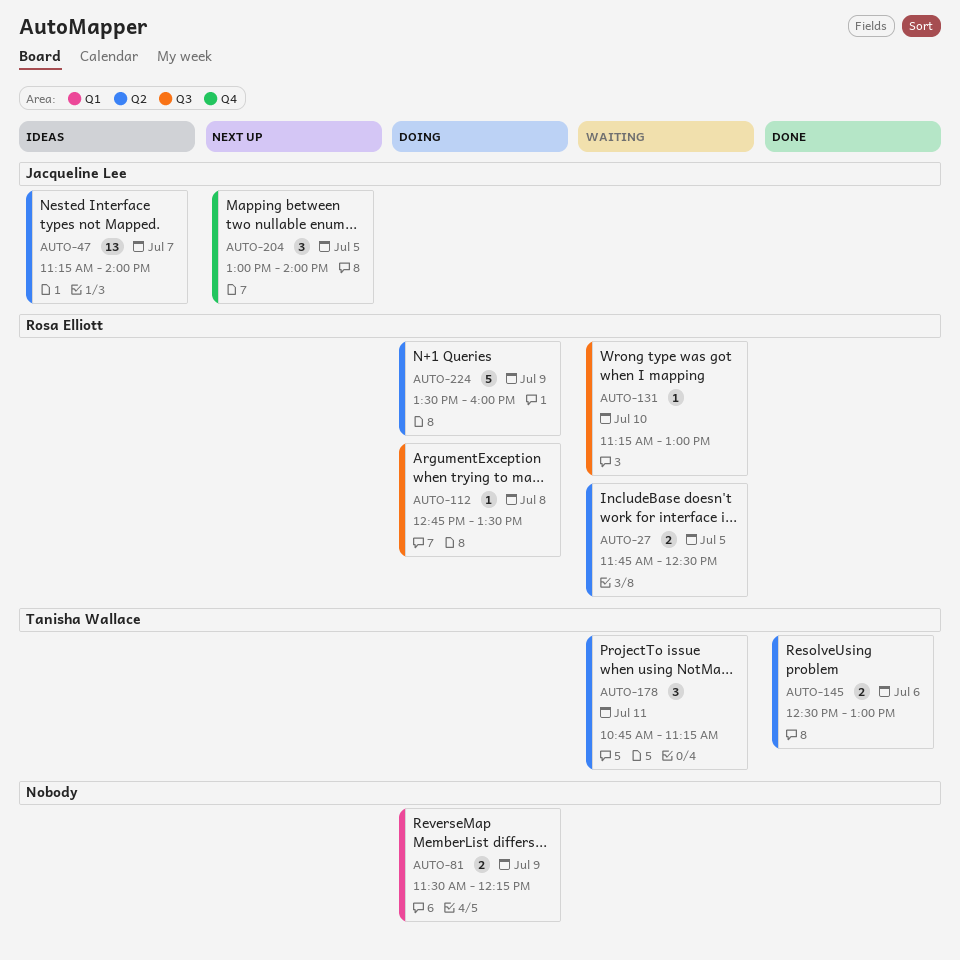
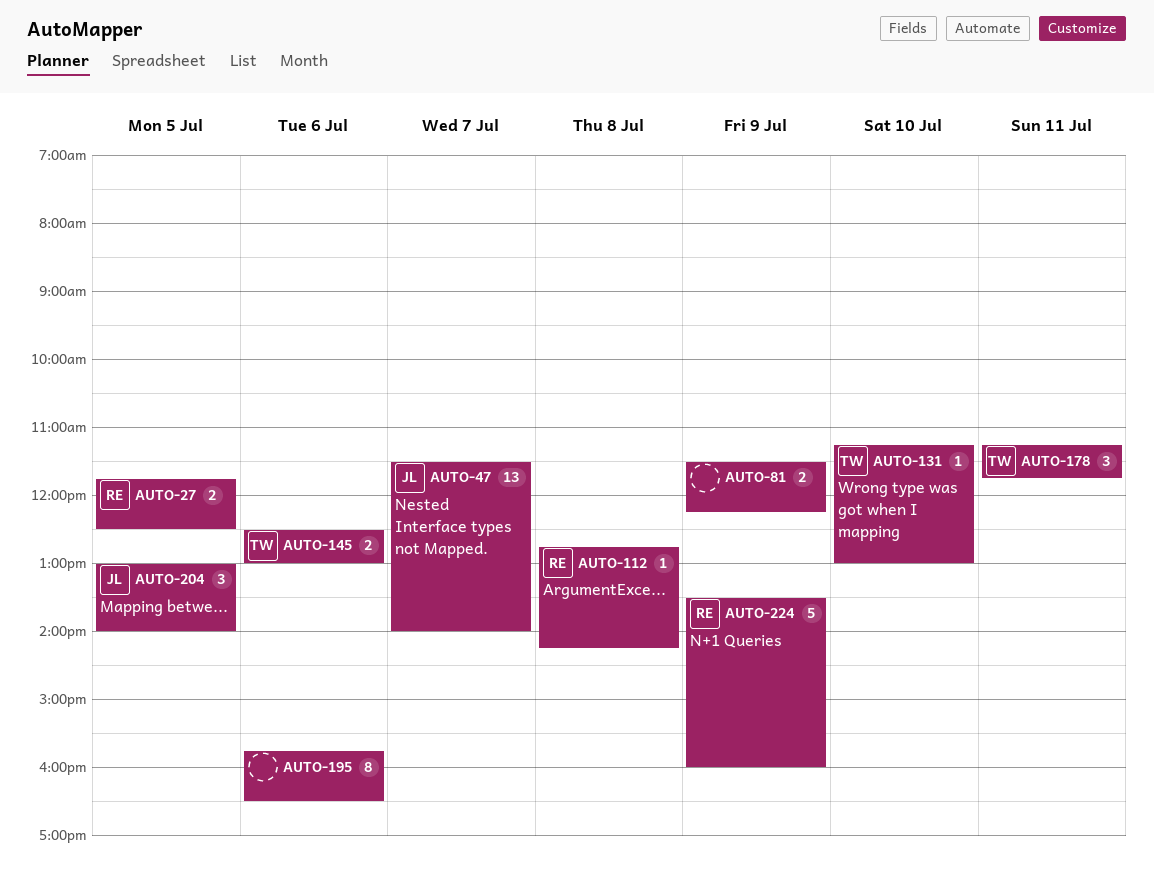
AUTO-47, begins: 11:15 -> 11:30
AUTO-112, ends: 13:30 -> 14:15
AUTO-131, owner: Rosa Elliott -> Tanisha Wallace
AUTO-178, begins: 10:45 -> 11:15
AUTO-178, ends: 11:15 -> 11:45
AUTO-195: none -> present

